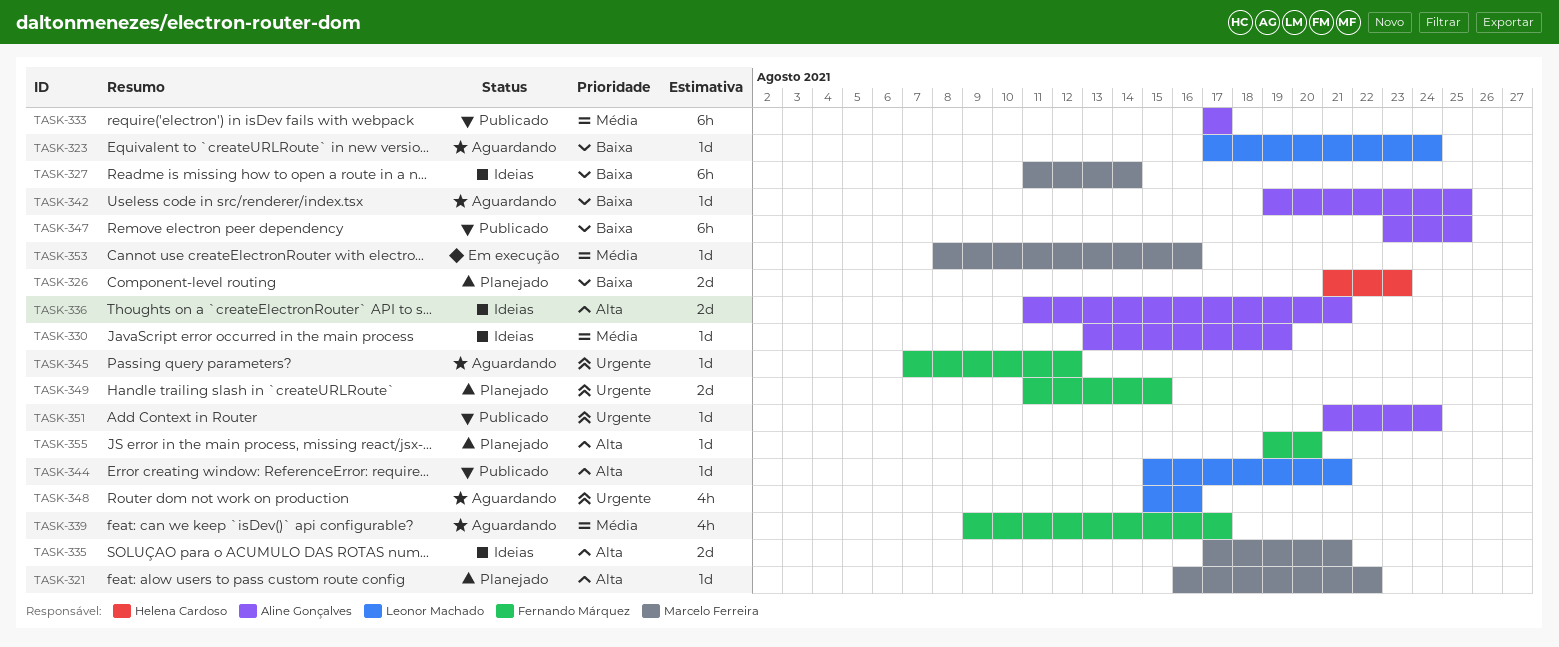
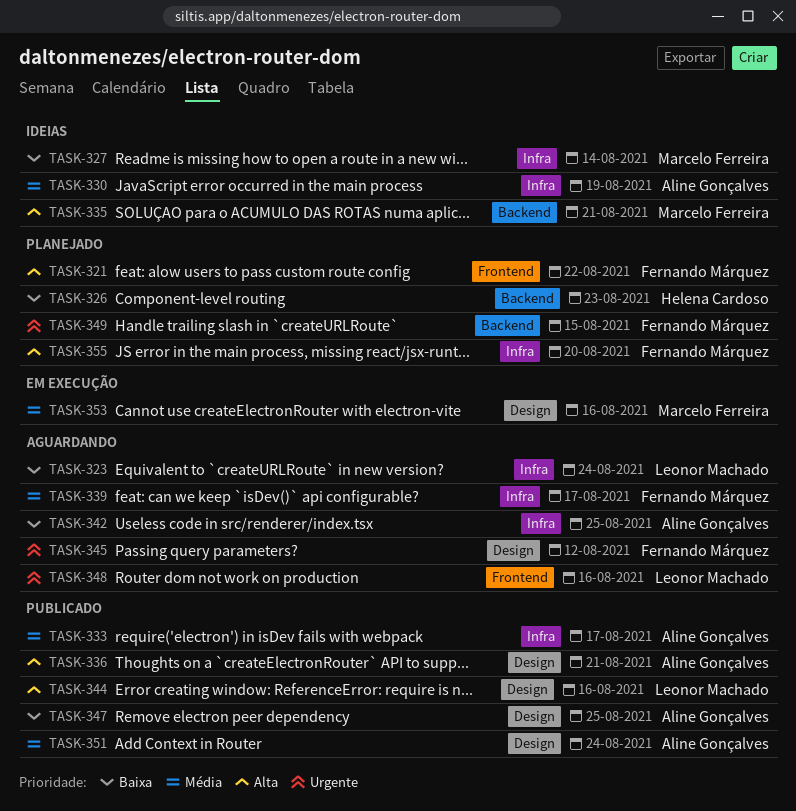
TASK-321, owner: Marcelo Ferreira -> Fernando Márquez
TASK-336, status: Ideias -> Publicado
TASK-344, due: Aug 21 -> Aug 16
TASK-351, priority: Urgente -> Média

